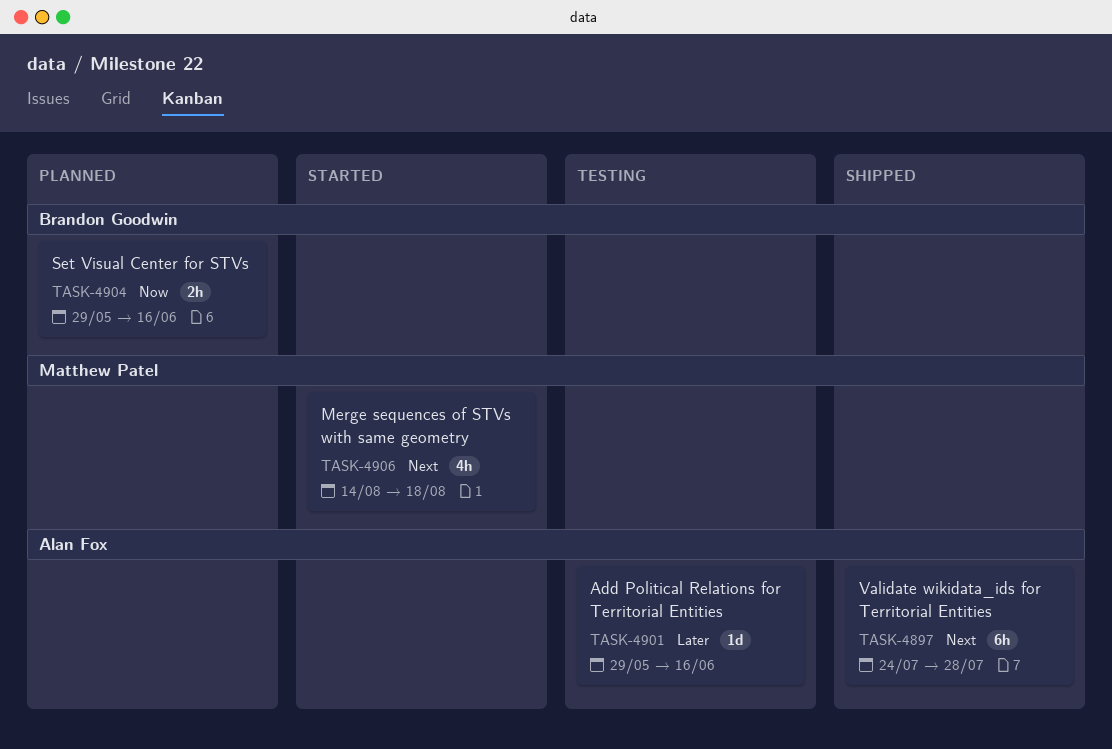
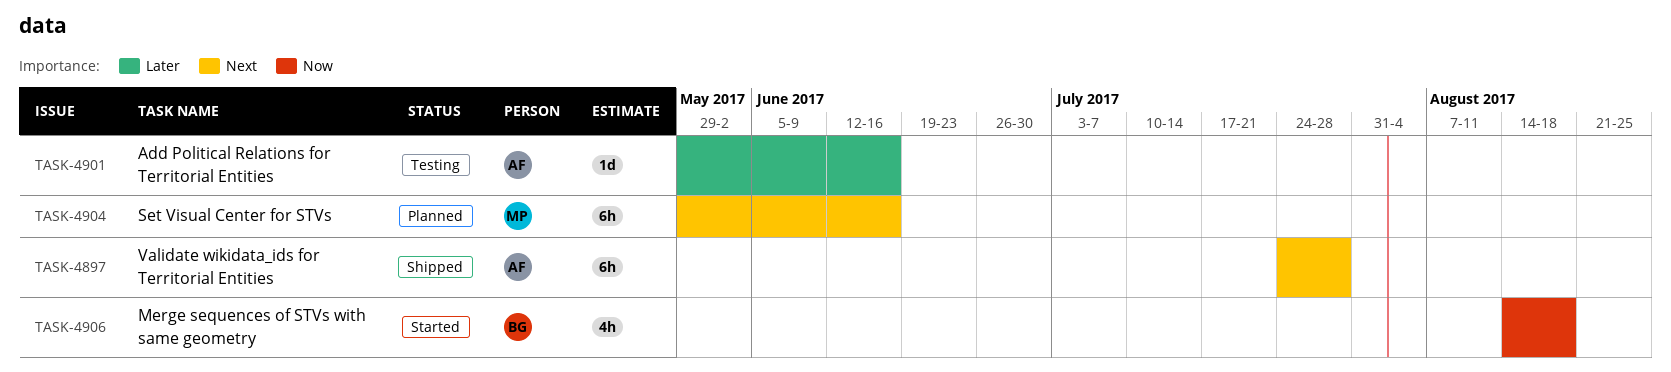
TASK-4904, owner: Brandon Goodwin -> Matthew Patel
TASK-4904, priority: Now -> Next
TASK-4904, estimate: 2h -> 6h
TASK-4906, owner: Matthew Patel -> Brandon Goodwin
TASK-4906, priority: Next -> Now

